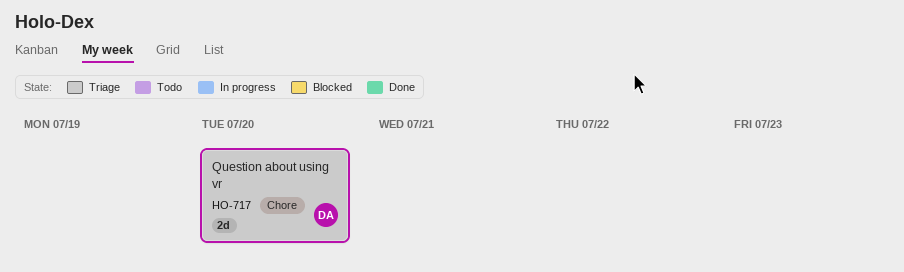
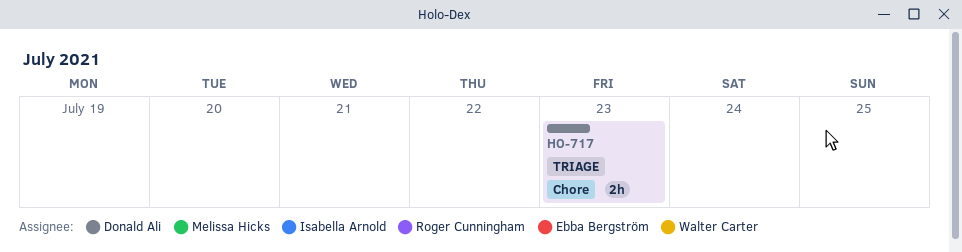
HO-717, estimate: 2d -> 2h
HO-717, due: Jul 20 -> Jul 23

